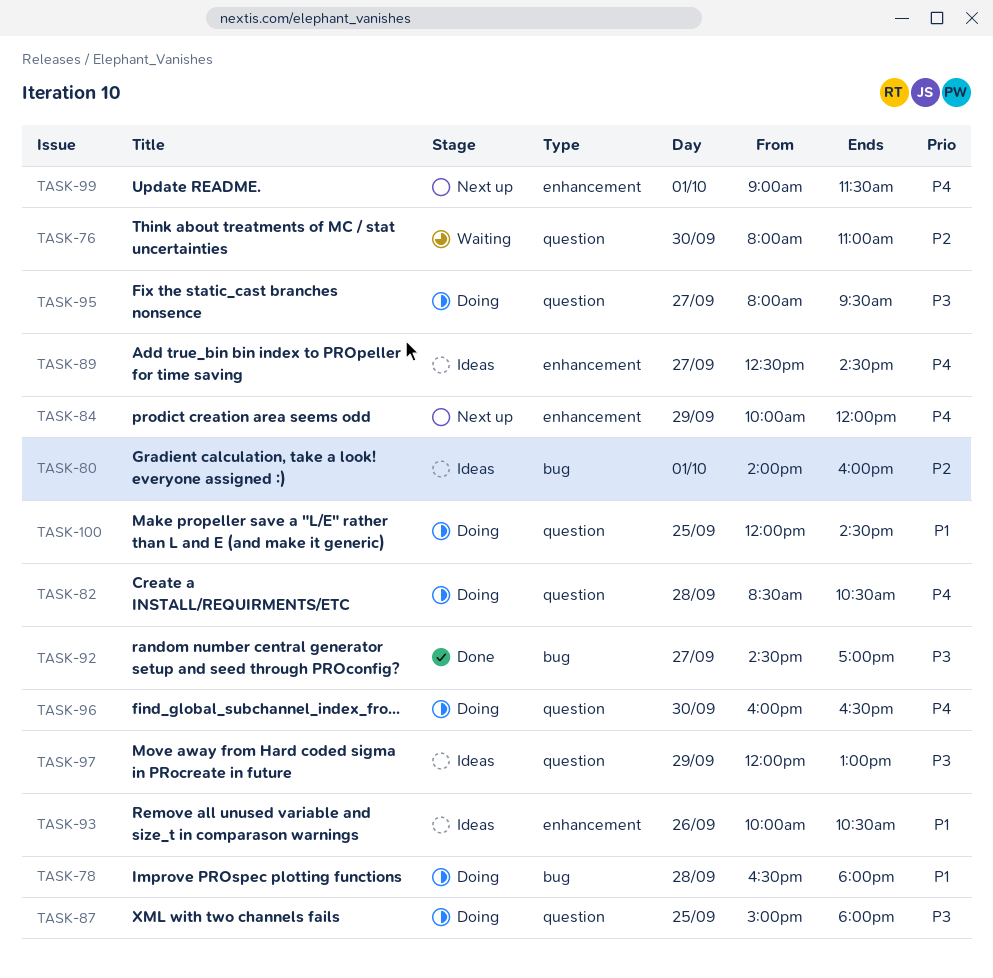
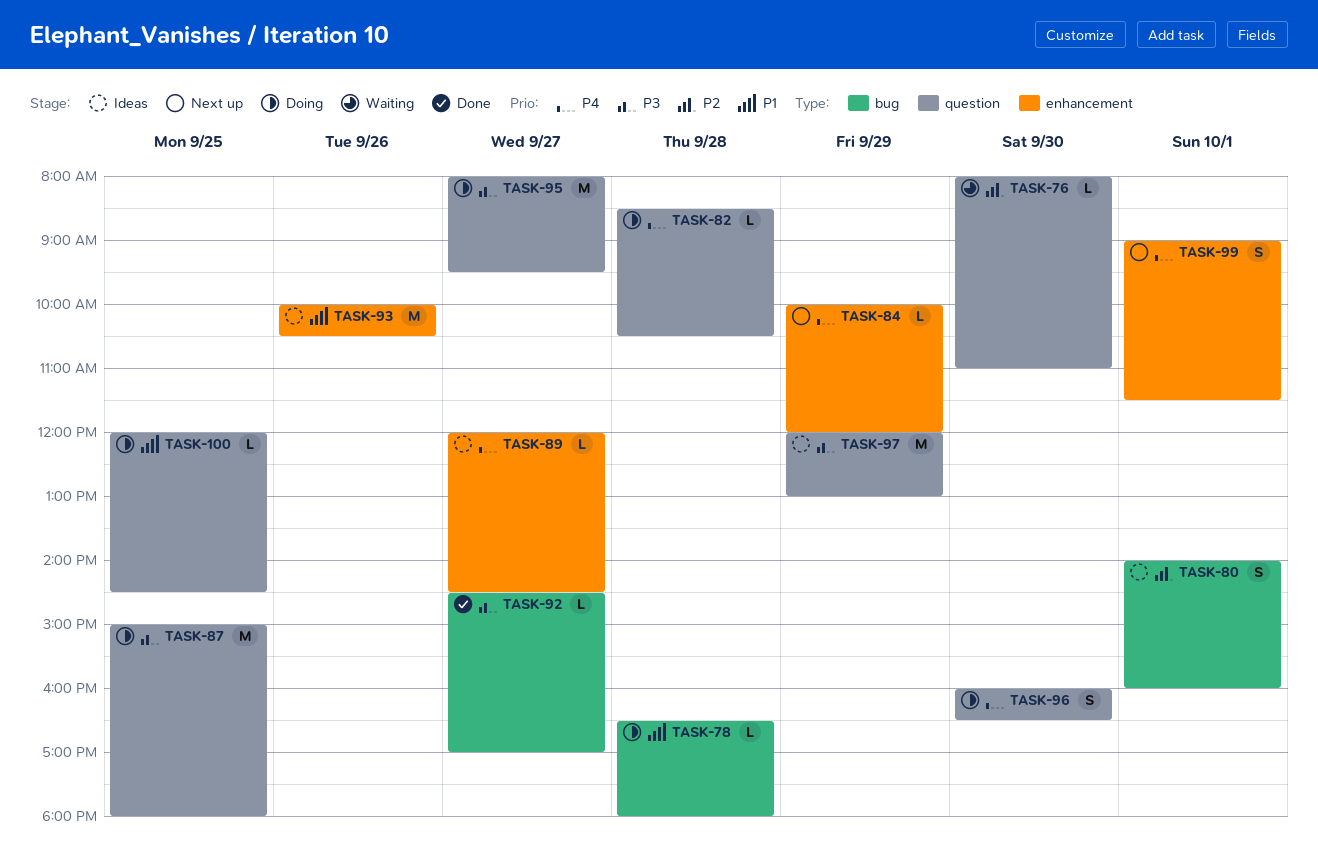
TASK-89, begins: 12:30 -> 12:00

